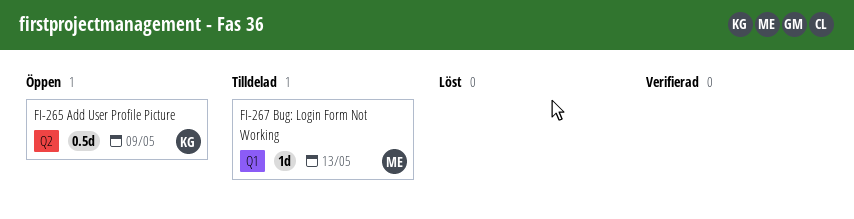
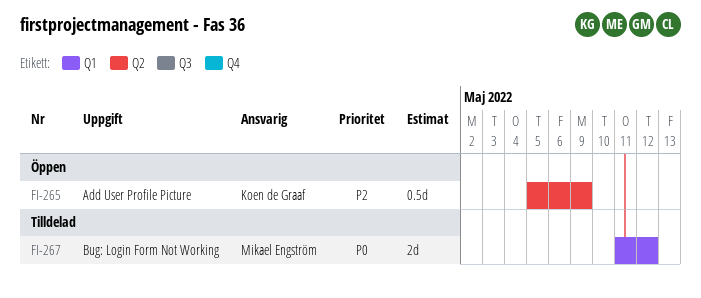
FI-267, estimate: 1d -> 2d
FI-267, due: May 13 -> May 12

